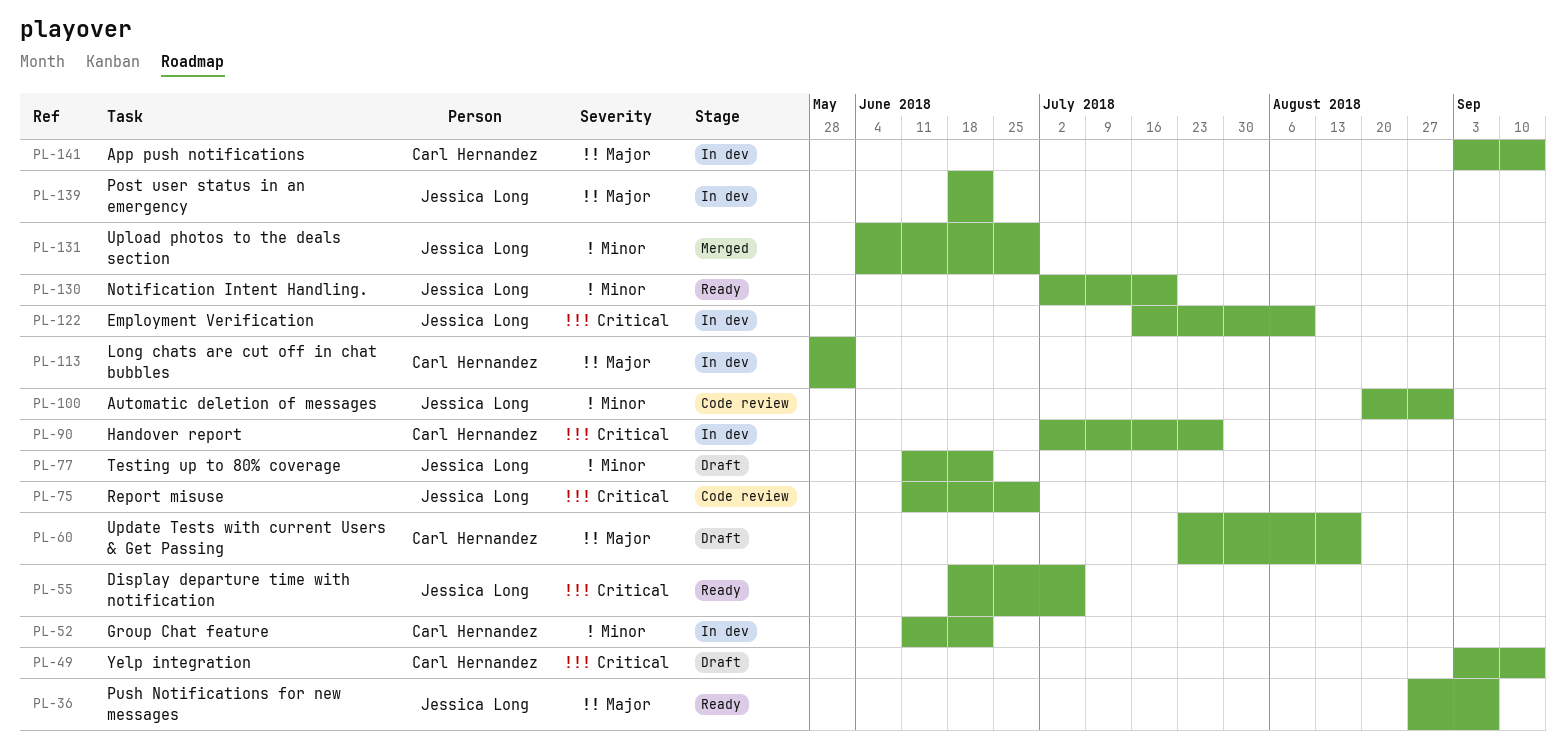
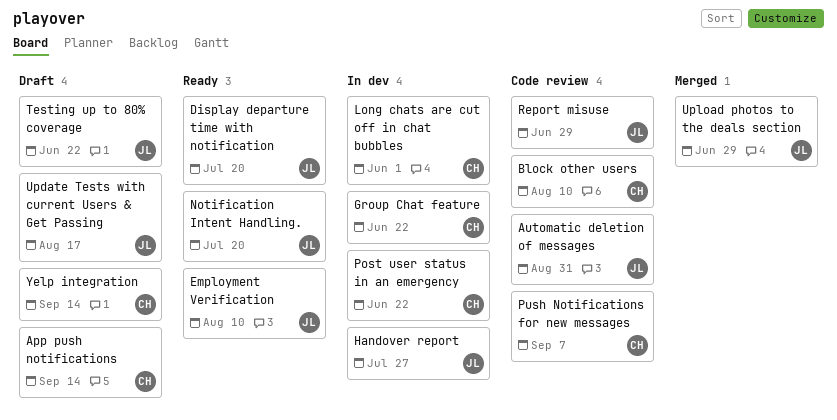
App push notifications, status: In dev -> Draft
Block other users: none -> present
Display departure time with notification, due: Jul 6 -> Jul 20
Employment Verification, status: In dev -> Ready
Handover report, owner: Carl Hernandez -> Jessica Long
Post user status in an emergency, owner: Jessica Long -> Carl Hernandez
Push Notifications for new messages, status: Ready -> Code review
Push Notifications for new messages, owner: Jessica Long -> Carl Hernandez
Update Tests with current Users & Get Passing, owner: Carl Hernandez -> Jessica Long

